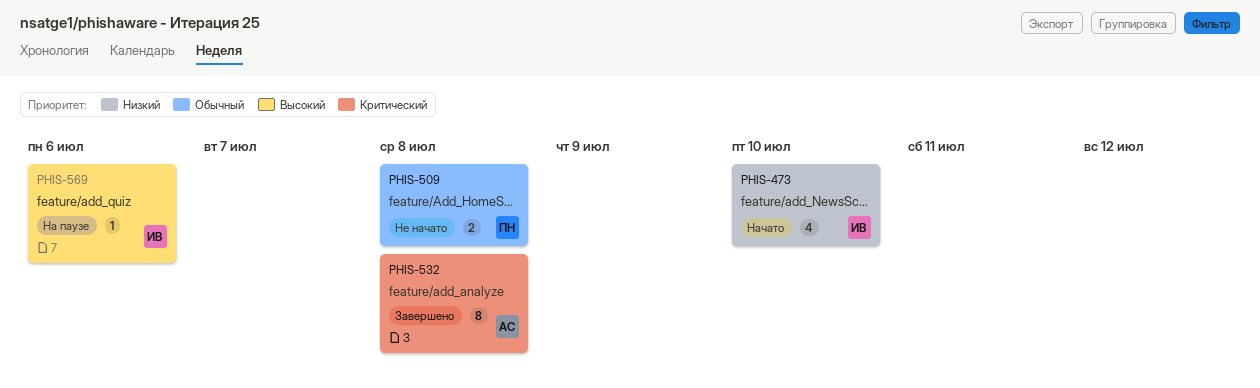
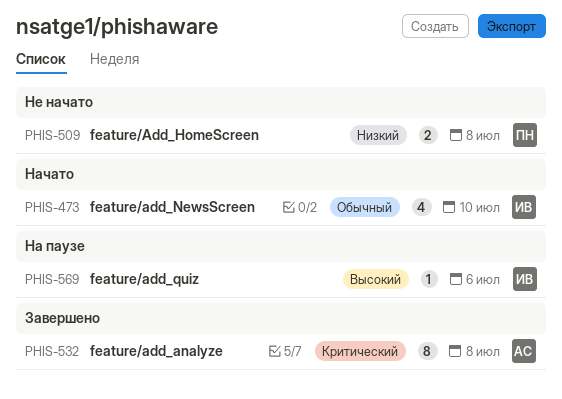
PHIS-473, priority: Низкий -> Обычный
PHIS-509, priority: Обычный -> Низкий

